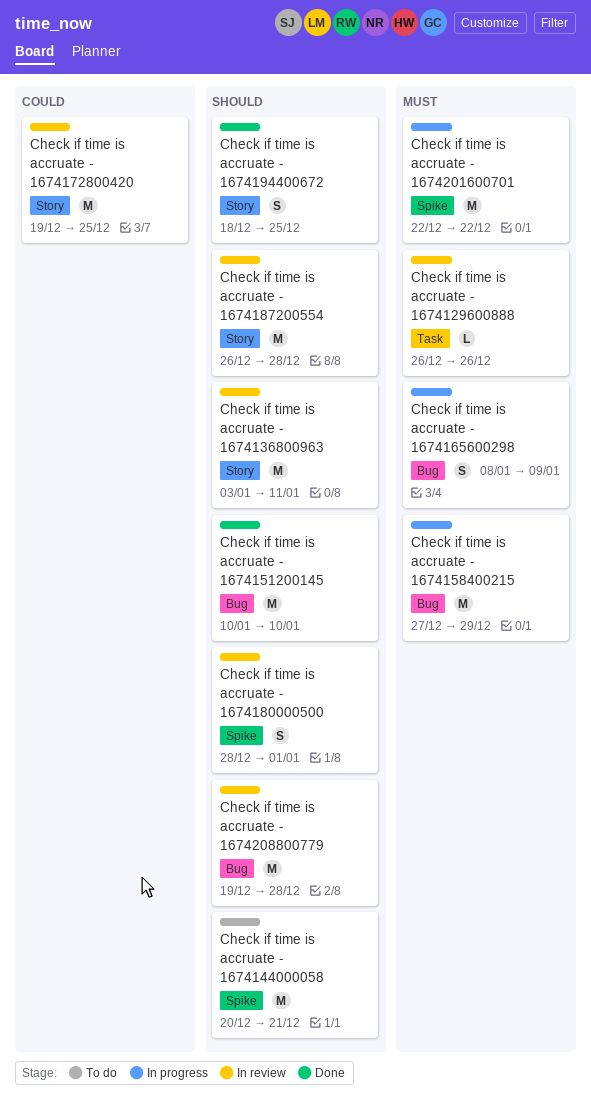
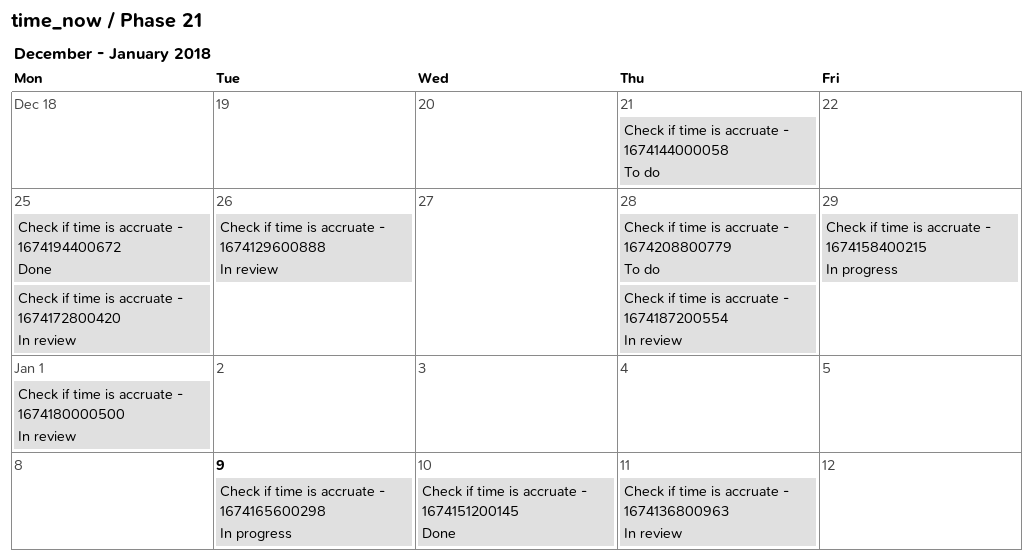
Check if time is accruate - 1674201600701: present -> none
Check if time is accruate - 1674208800779, status: In review -> To do

